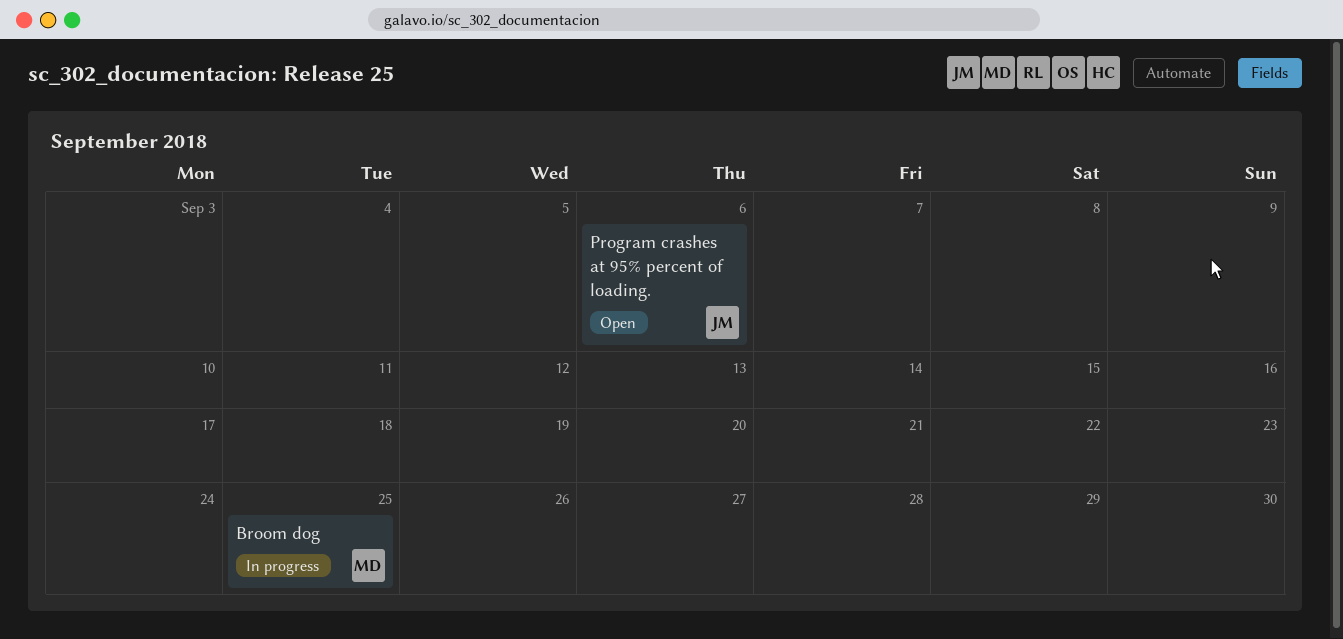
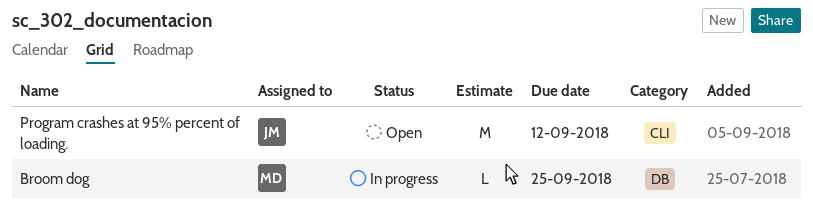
Program crashes at 95% percent of loading., due: Sep 6 -> Sep 12

